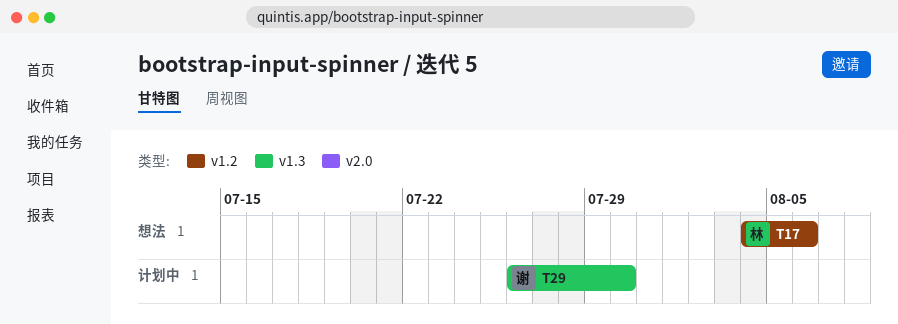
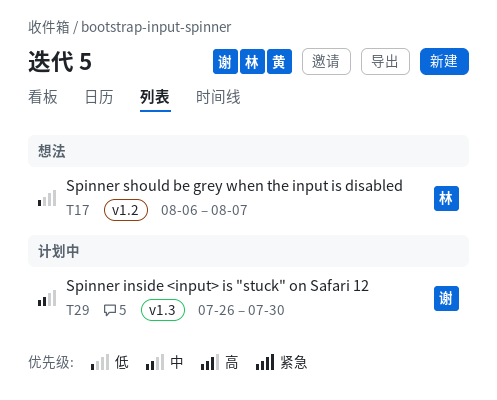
T17, start: Aug 4 -> Aug 6
T17, due: Aug 6 -> Aug 7

